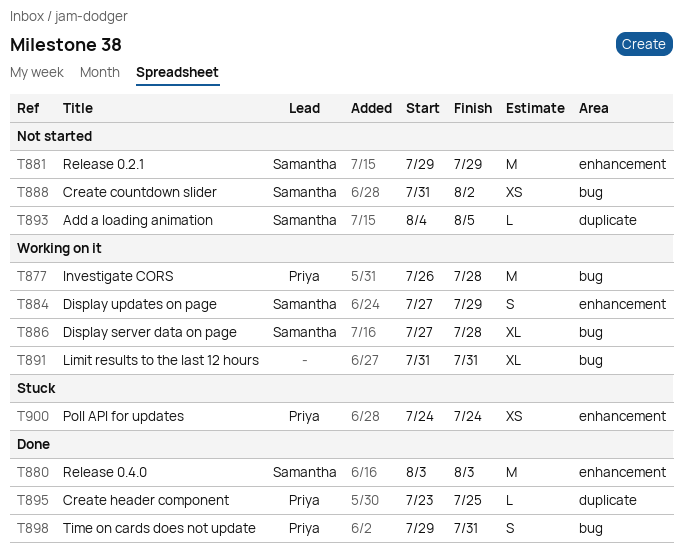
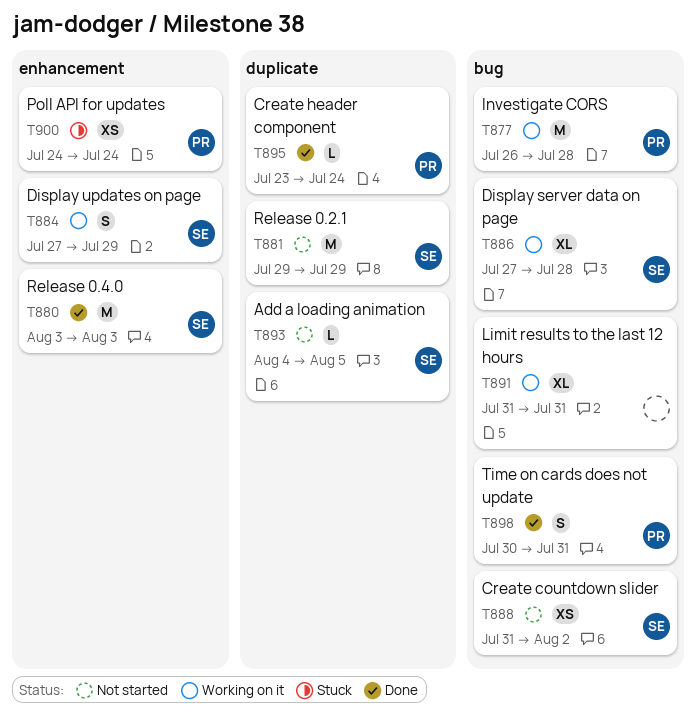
T881, label: enhancement -> duplicate
T895, due: Jul 25 -> Jul 24
T898, start: Jul 29 -> Jul 30

